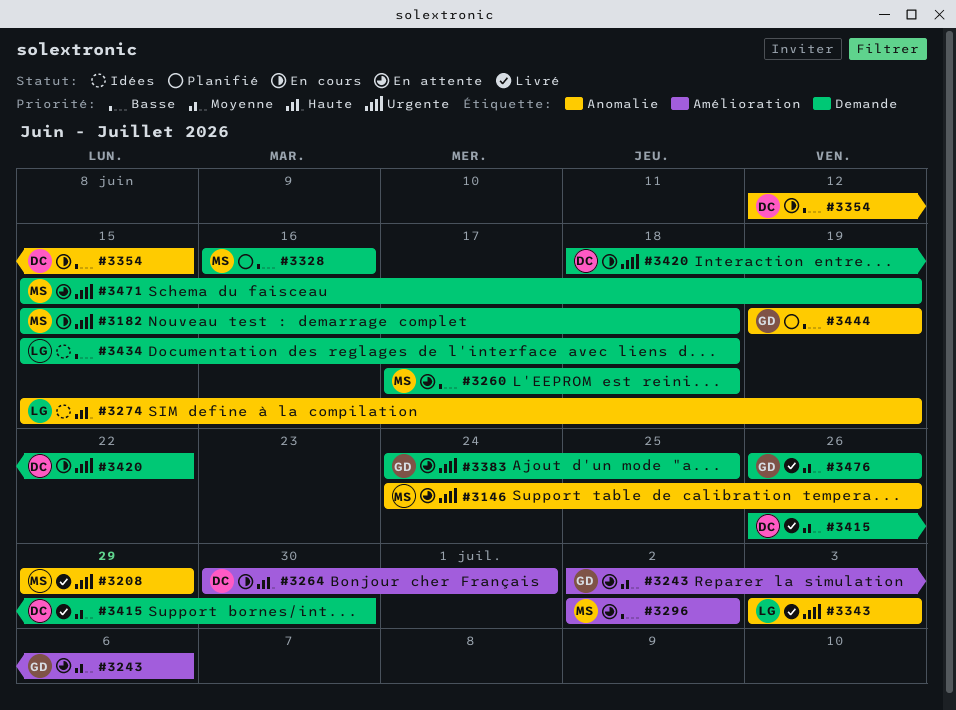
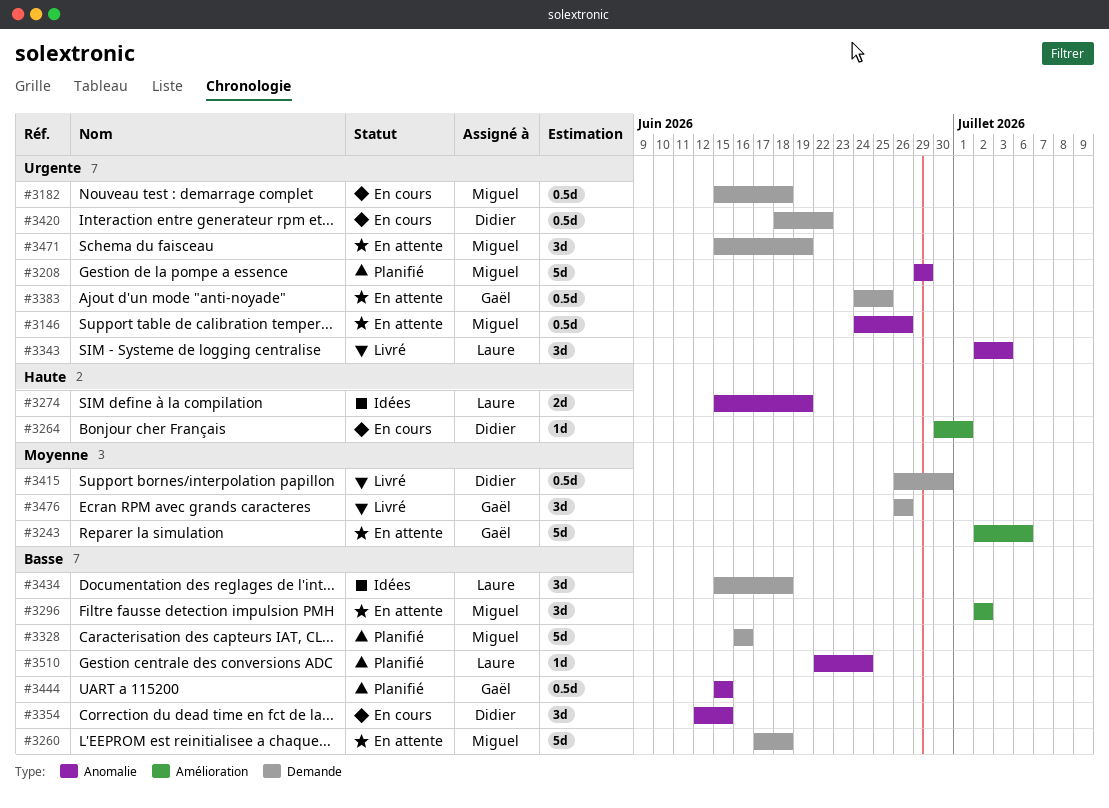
#3208, status: Livré -> Planifié
#3343, start: Jul 3 -> Jul 2
#3444, start: Jun 19 -> Jun 15
#3444, due: Jun 19 -> Jun 15
#3510: none -> present

